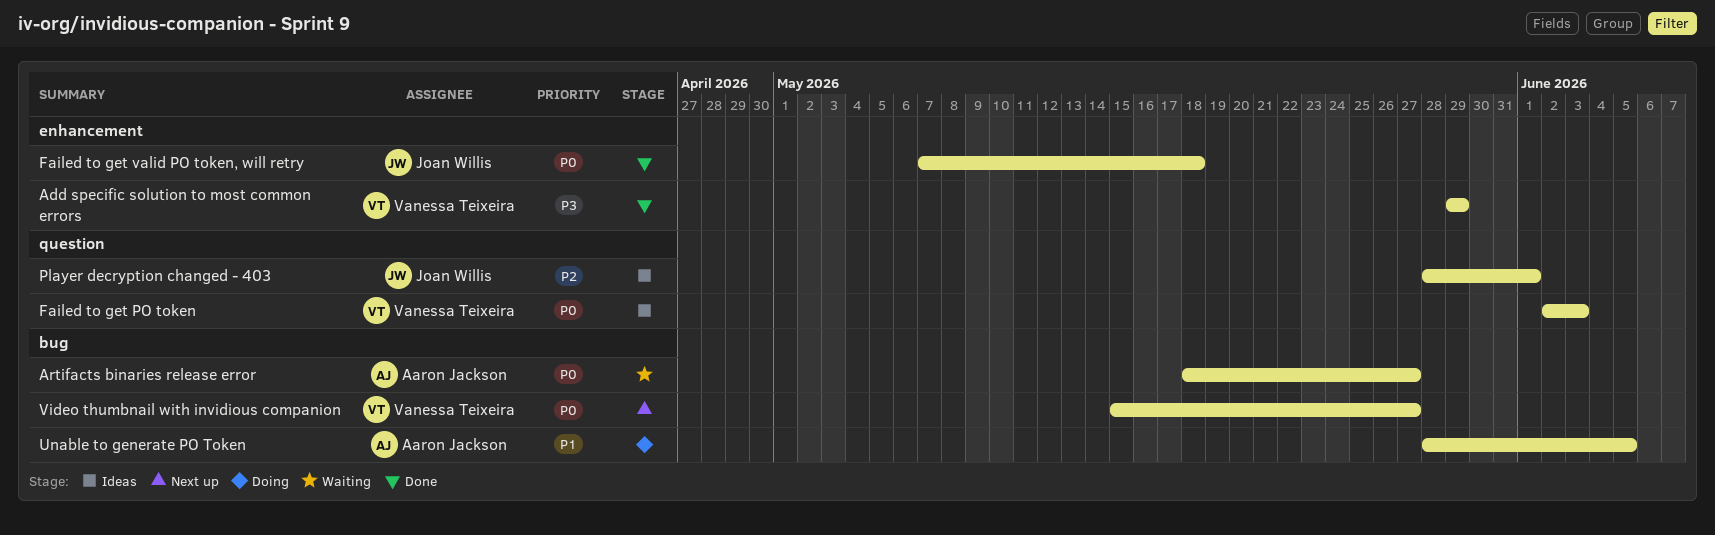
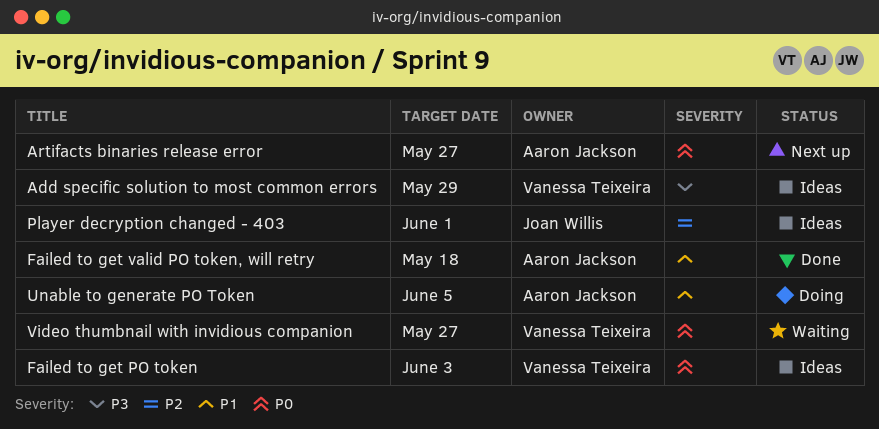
Add specific solution to most common errors, status: Done -> Ideas
Artifacts binaries release error, status: Waiting -> Next up
Failed to get valid PO token, will retry, owner: Joan Willis -> Aaron Jackson
Failed to get valid PO token, will retry, priority: P0 -> P1
Video thumbnail with invidious companion, status: Next up -> Waiting

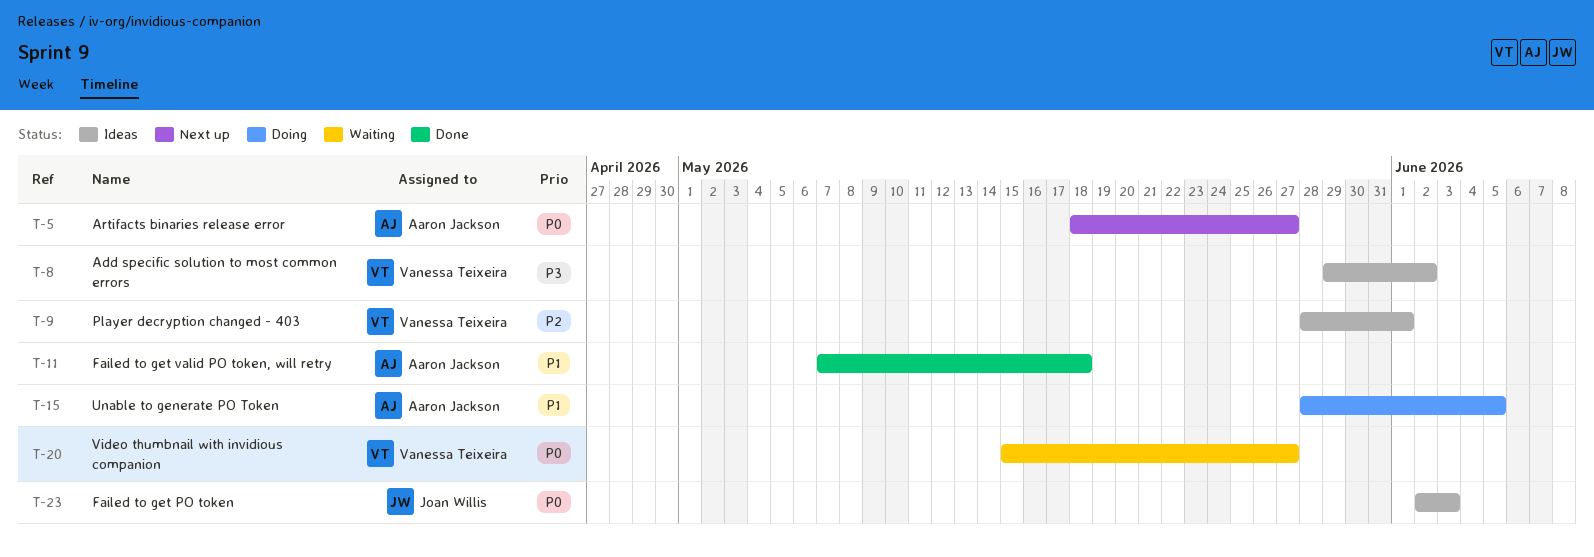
Add specific solution to most common errors, due: May 29 -> Jun 2
Failed to get PO token, owner: Vanessa Teixeira -> Joan Willis
Player decryption changed - 403, owner: Joan Willis -> Vanessa Teixeira

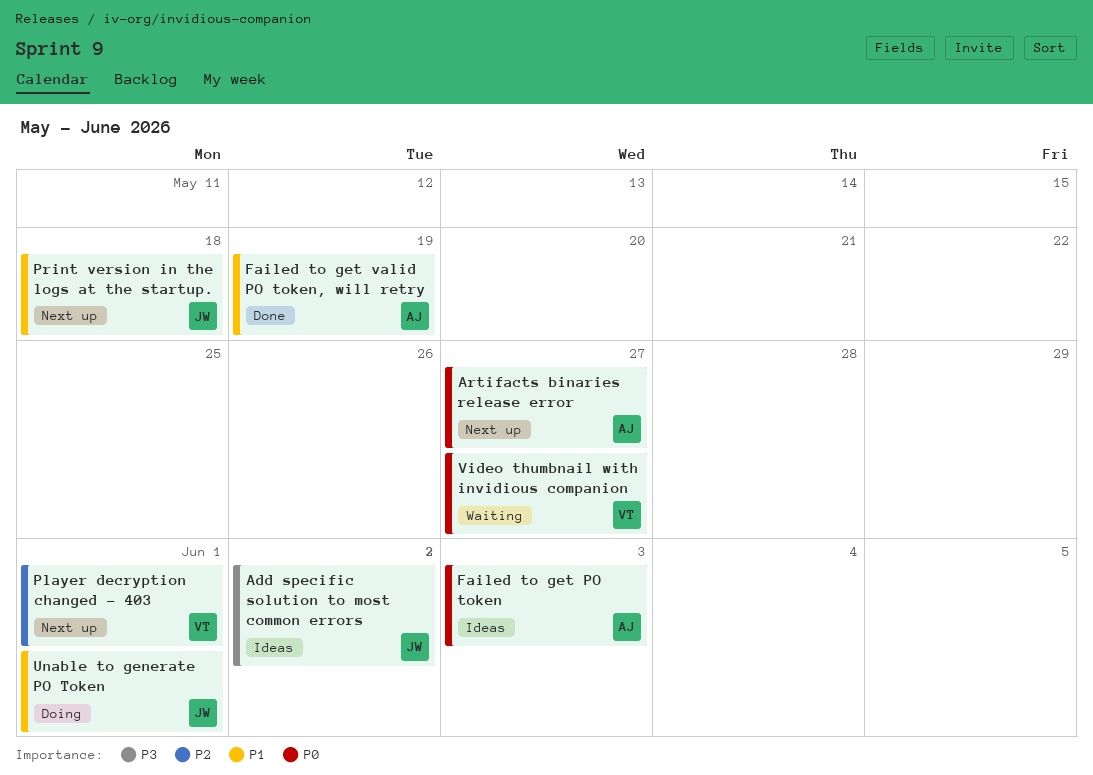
Add specific solution to most common errors, owner: Vanessa Teixeira -> Joan Willis
Failed to get PO token, owner: Joan Willis -> Aaron Jackson
Failed to get valid PO token, will retry, due: May 18 -> May 19
Player decryption changed - 403, status: Ideas -> Next up
Print version in the logs at the startup.: none -> present
Unable to generate PO Token, owner: Aaron Jackson -> Joan Willis
Unable to generate PO Token, due: Jun 5 -> Jun 1

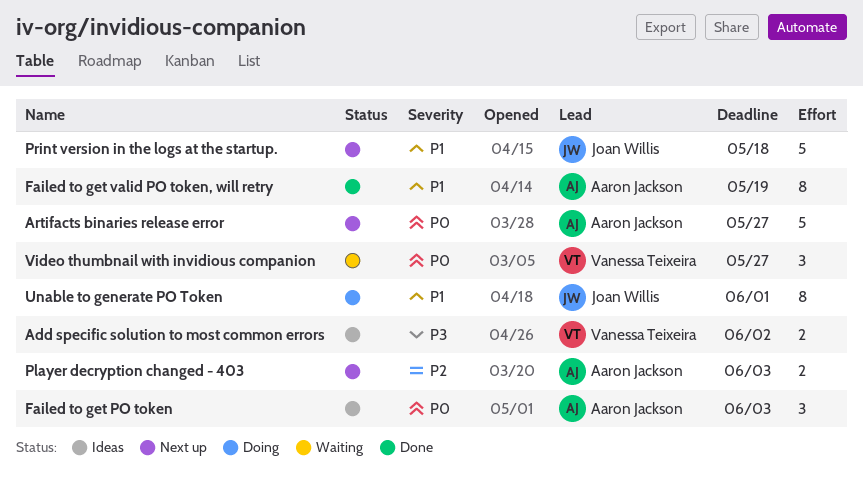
Add specific solution to most common errors, owner: Joan Willis -> Vanessa Teixeira
Player decryption changed - 403, owner: Vanessa Teixeira -> Aaron Jackson
Player decryption changed - 403, due: Jun 1 -> Jun 3

